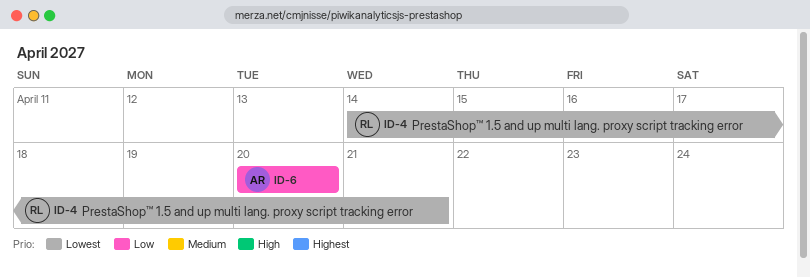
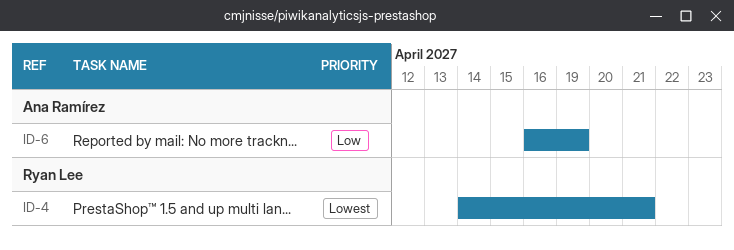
ID-6, start: Apr 20 -> Apr 16
ID-6, due: Apr 20 -> Apr 19

